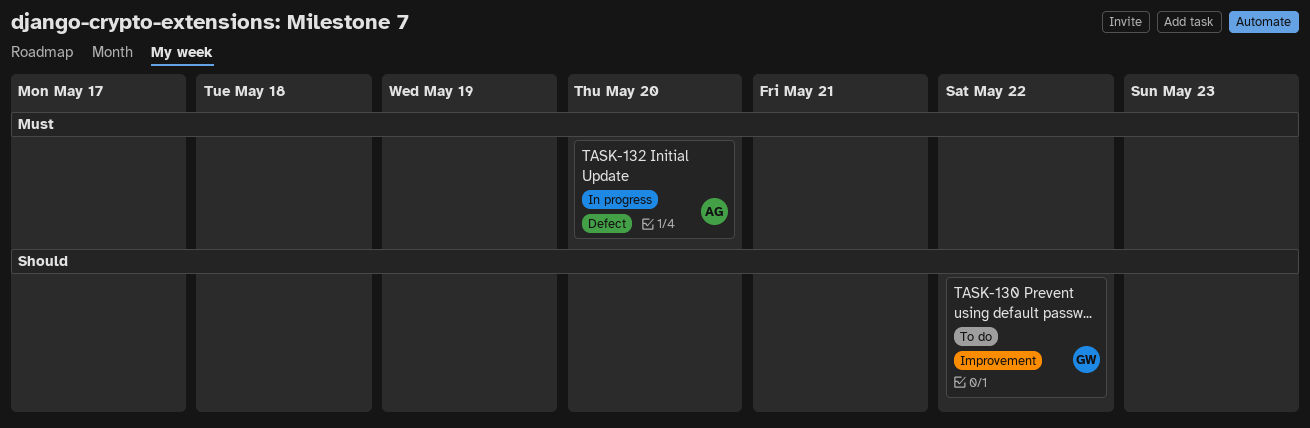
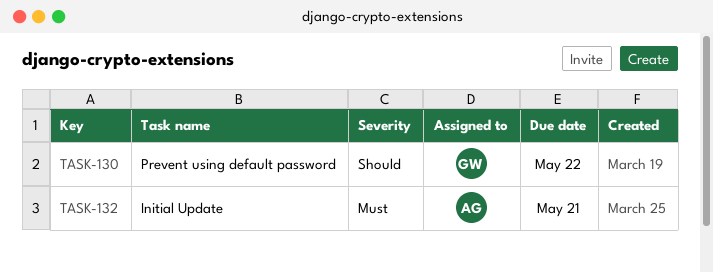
TASK-132, due: May 20 -> May 21

